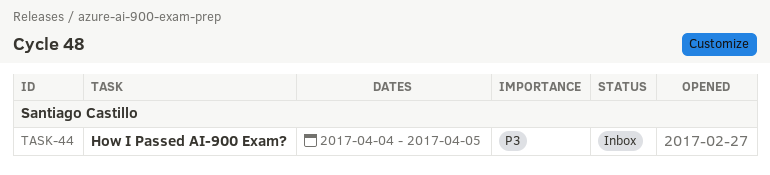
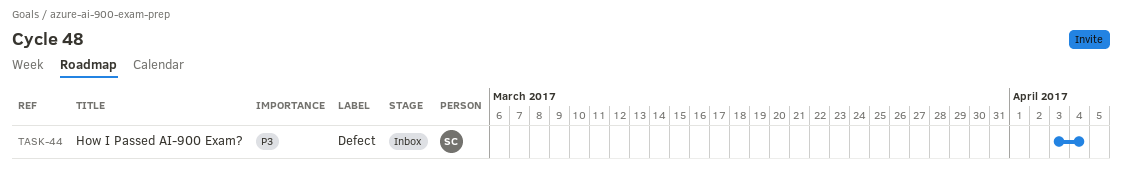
TASK-44, start: Apr 4 -> Apr 3
TASK-44, due: Apr 5 -> Apr 4

